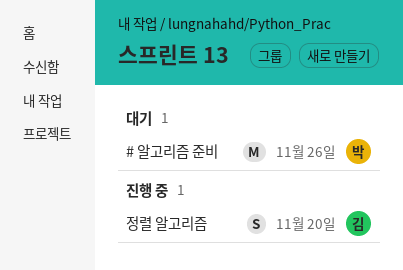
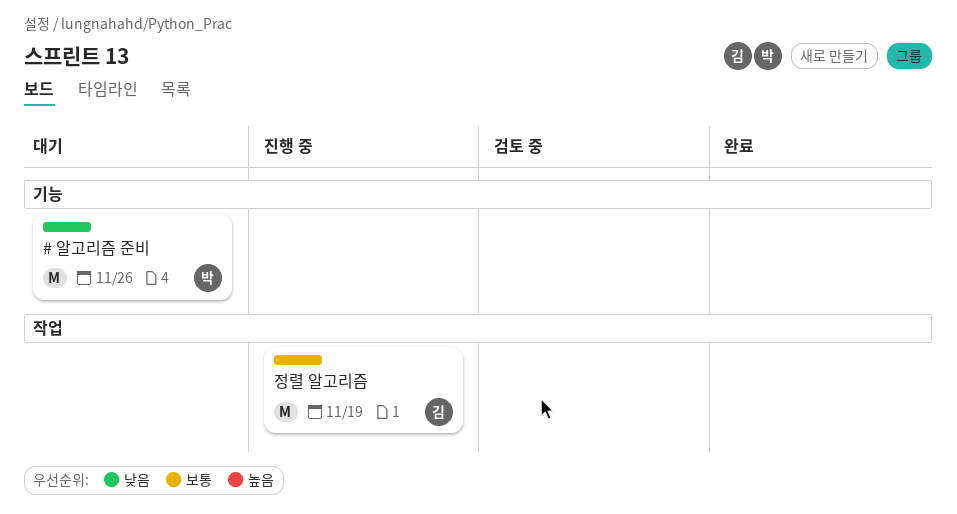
정렬 알고리즘, estimate: S -> M
정렬 알고리즘, due: Nov 20 -> Nov 19

